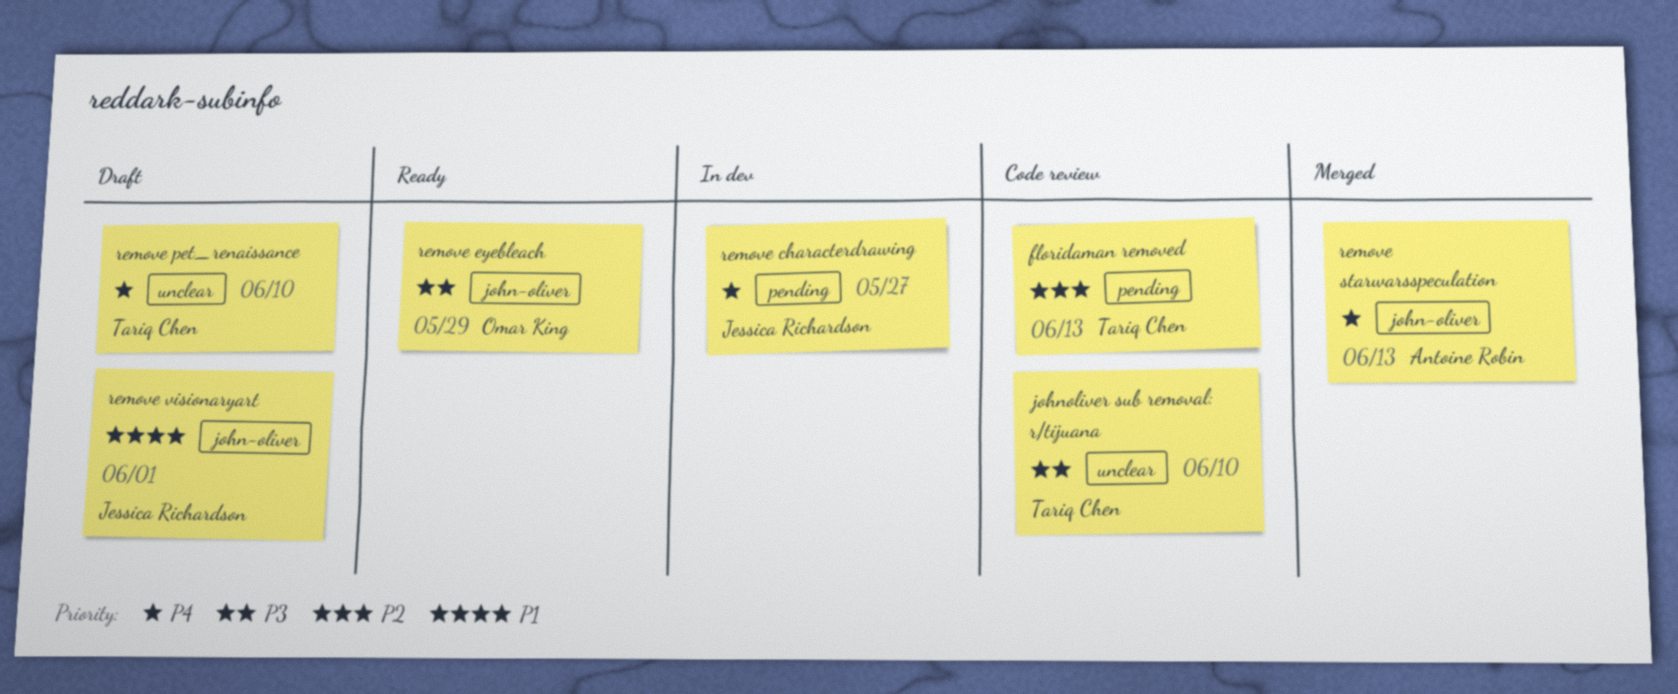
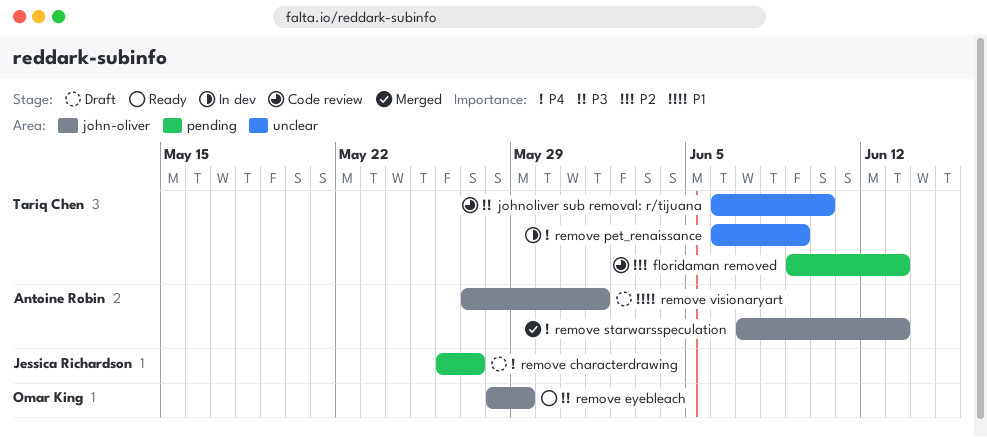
remove characterdrawing, status: In dev -> Draft
remove pet_renaissance, status: Draft -> In dev
remove pet_renaissance, due: Jun 10 -> Jun 9
remove visionaryart, owner: Jessica Richardson -> Antoine Robin

